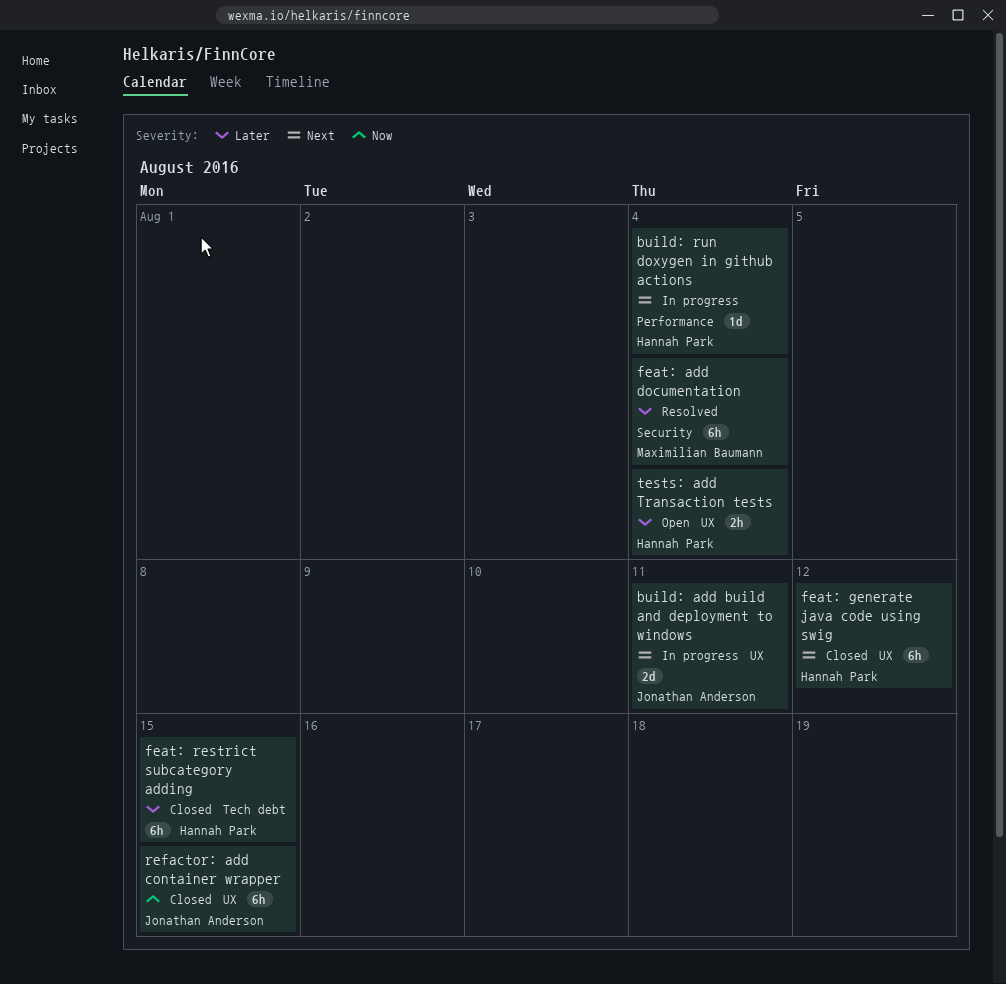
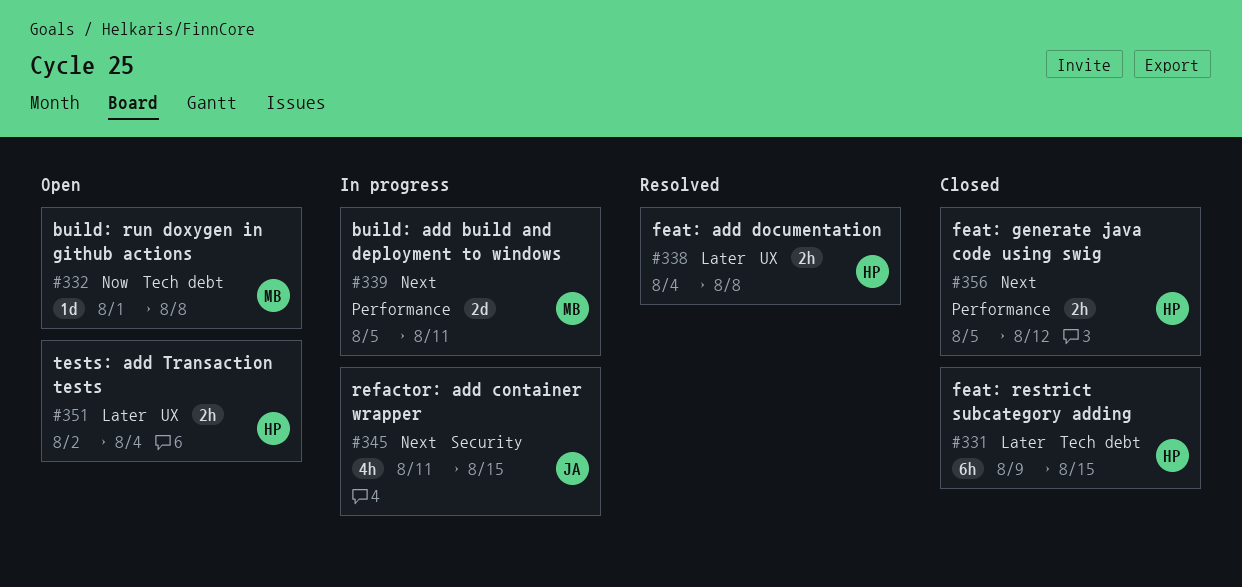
build: add build and deployment to windows, owner: Jonathan Anderson -> Maximilian Baumann
build: add build and deployment to windows, label: UX -> Performance
build: run doxygen in github actions, status: In progress -> Open
build: run doxygen in github actions, owner: Hannah Park -> Maximilian Baumann
build: run doxygen in github actions, priority: Next -> Now
build: run doxygen in github actions, label: Performance -> Tech debt
build: run doxygen in github actions, due: Aug 4 -> Aug 8
feat: add documentation, owner: Maximilian Baumann -> Hannah Park
feat: add documentation, label: Security -> UX
feat: add documentation, estimate: 6h -> 2h
feat: add documentation, due: Aug 4 -> Aug 8
feat: generate java code using swig, label: UX -> Performance
feat: generate java code using swig, estimate: 6h -> 2h
refactor: add container wrapper, status: Closed -> In progress
refactor: add container wrapper, priority: Now -> Next
refactor: add container wrapper, label: UX -> Security
refactor: add container wrapper, estimate: 6h -> 4h

